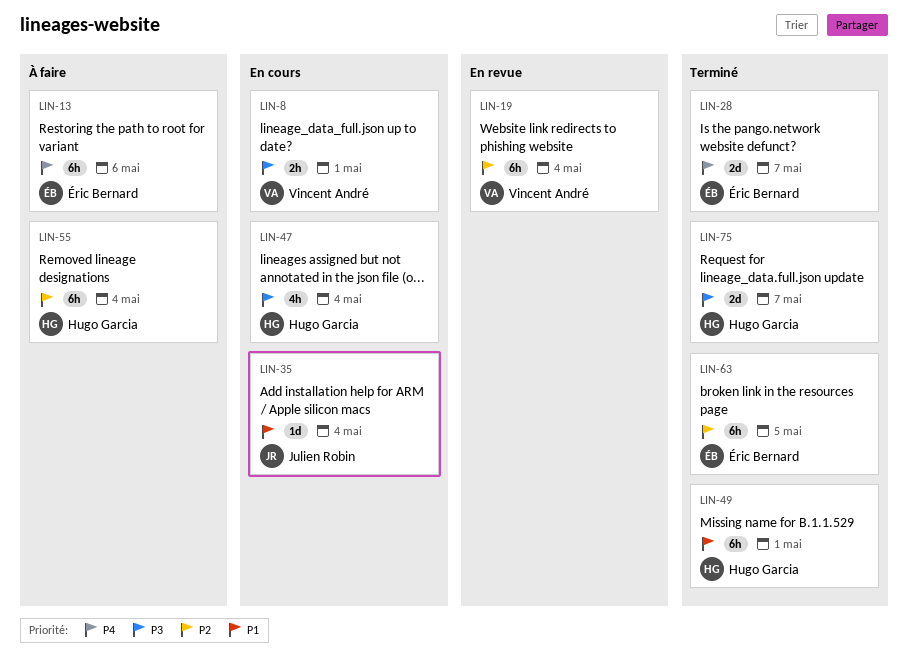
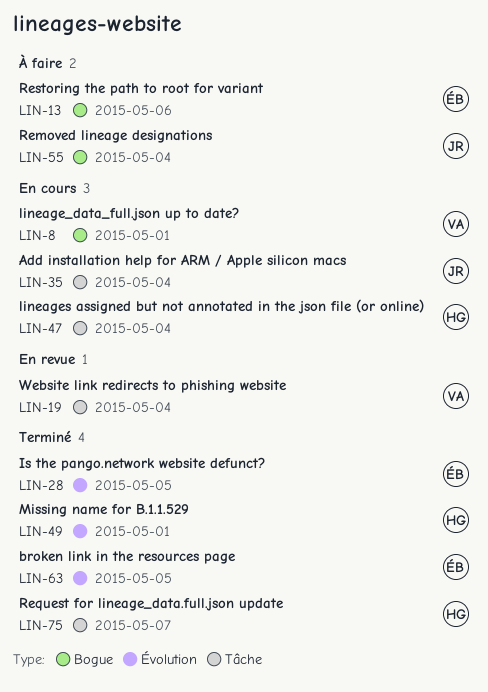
LIN-28, due: May 7 -> May 5
LIN-55, owner: Hugo Garcia -> Julien Robin

